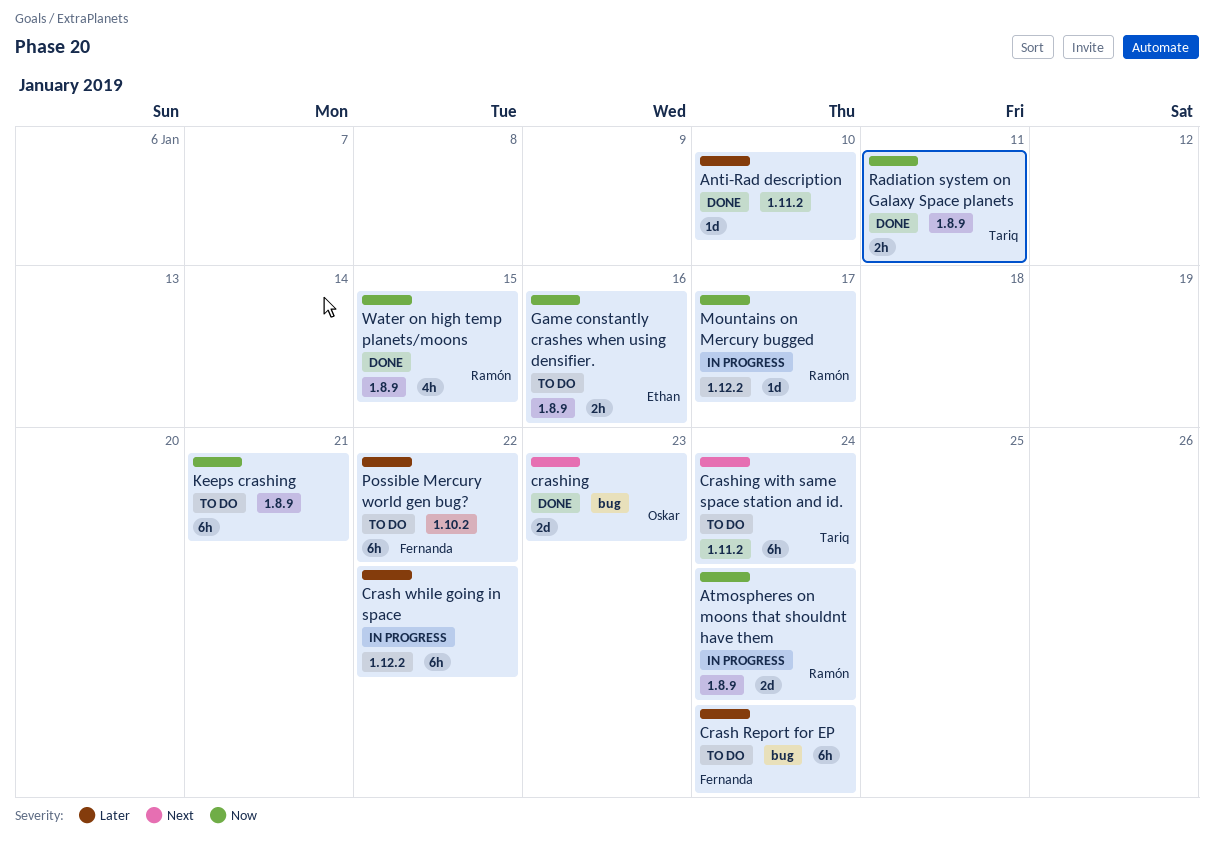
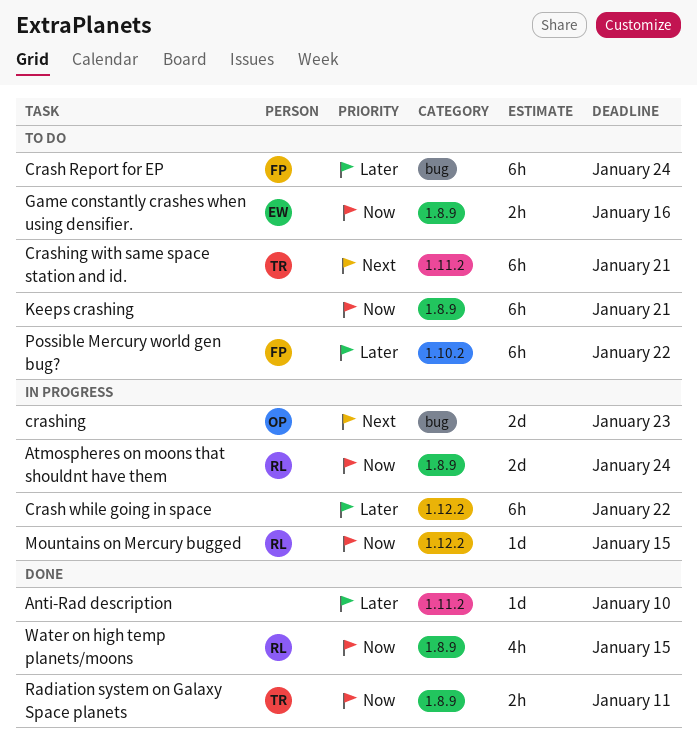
crashing, status: Done -> In progress
Crashing with same space station and id., due: Jan 24 -> Jan 21
Mountains on Mercury bugged, due: Jan 17 -> Jan 15

